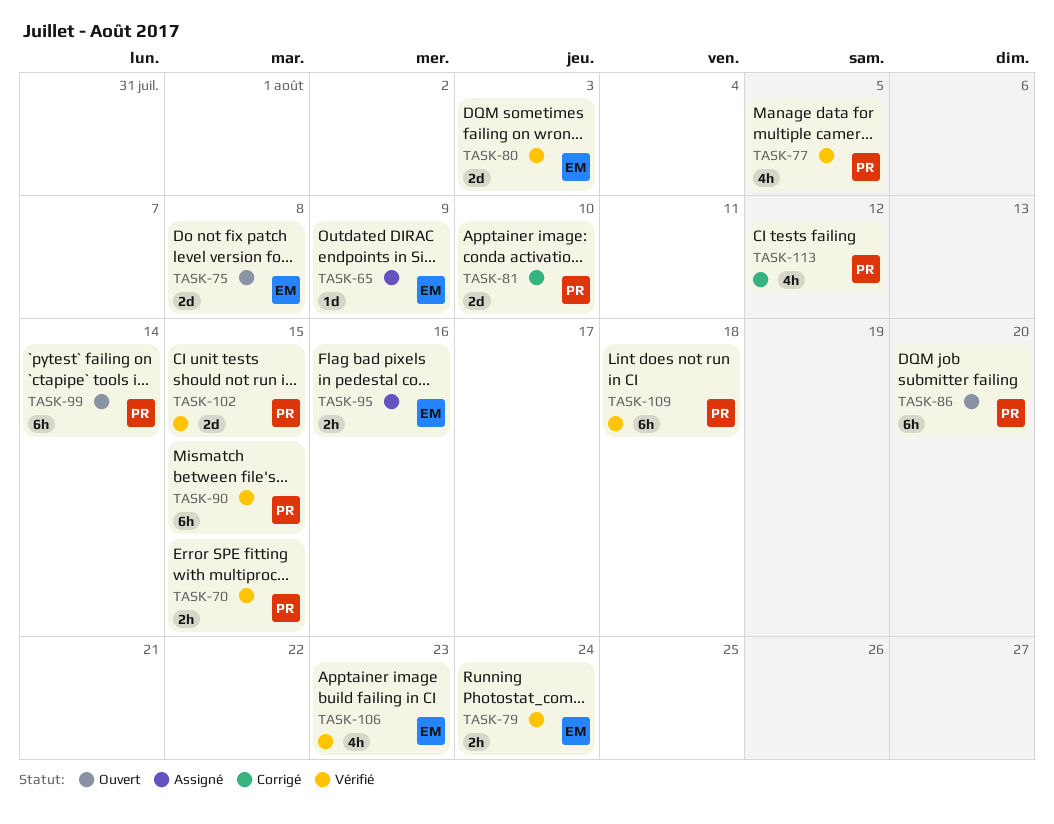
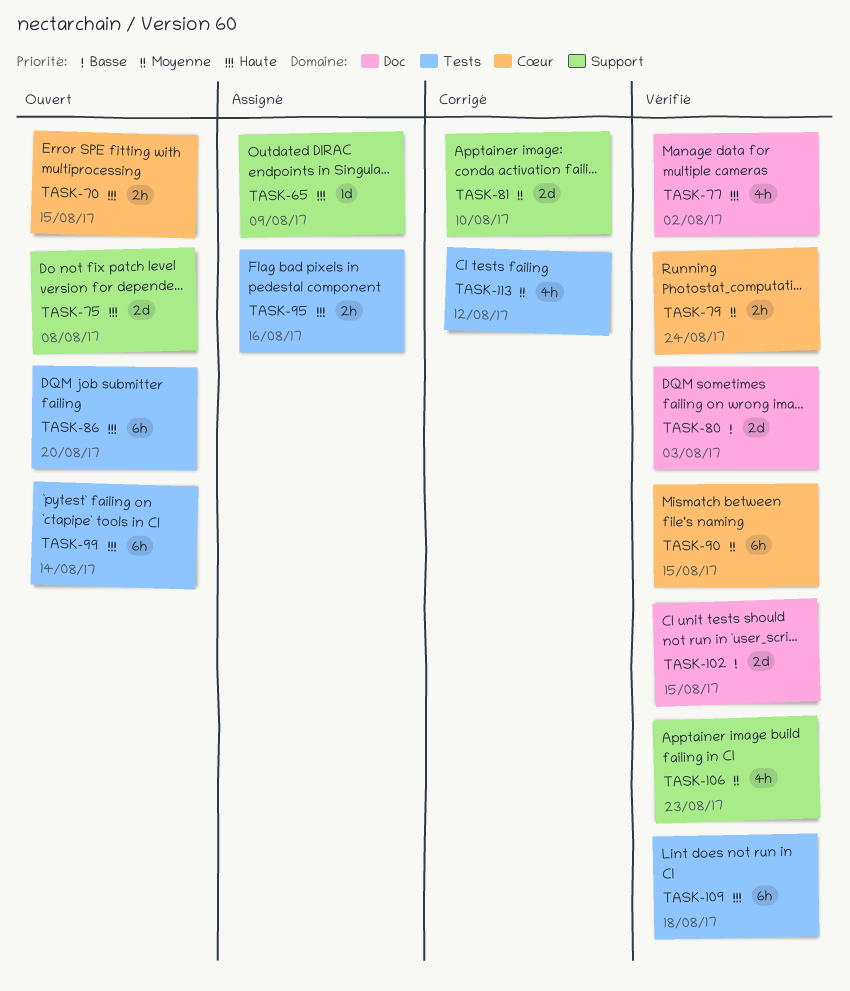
TASK-70, status: Vérifié -> Ouvert
TASK-77, due: Aug 5 -> Aug 2

